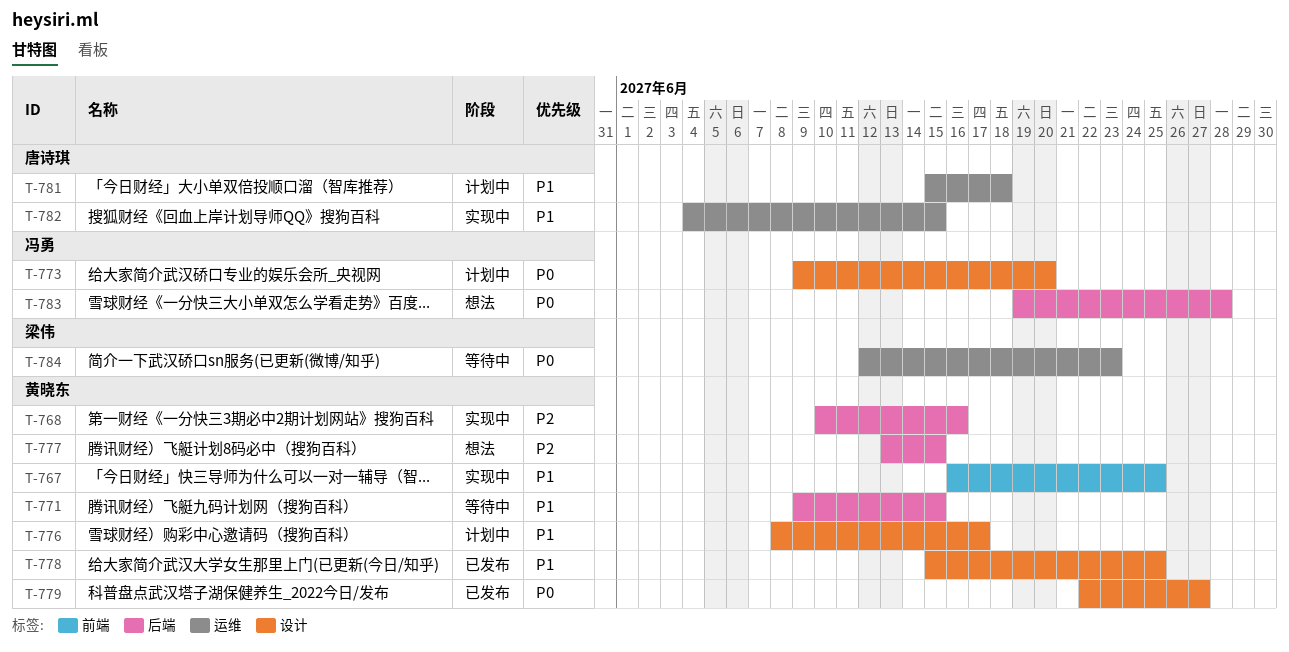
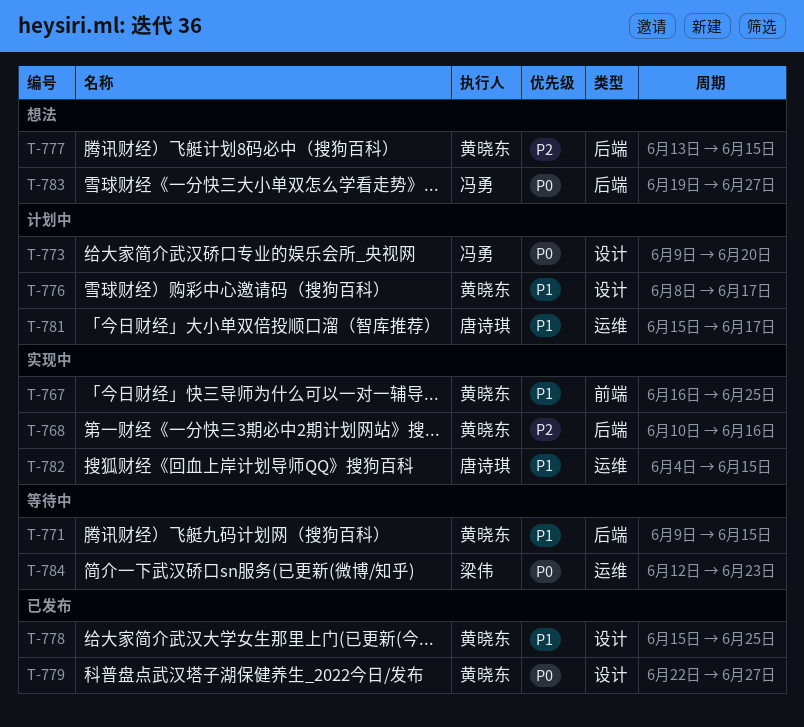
T-781, due: Jun 18 -> Jun 17
T-783, due: Jun 28 -> Jun 27

